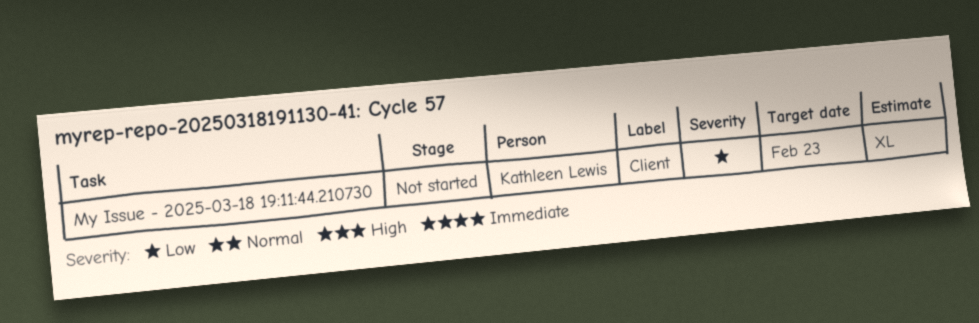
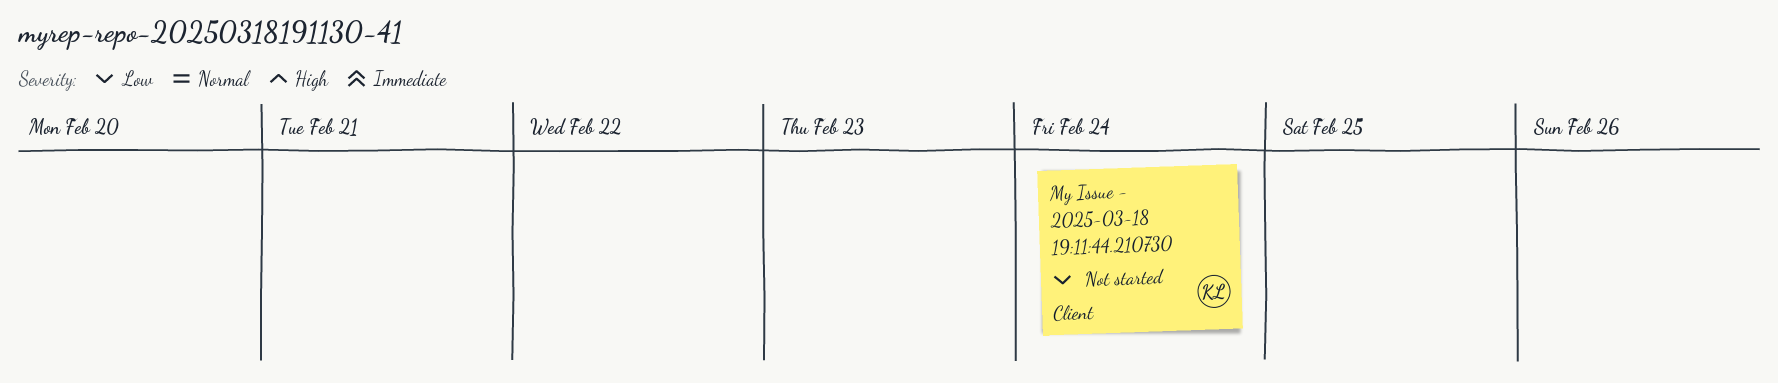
My Issue - 2025-03-18 19:11:44.210730, due: Feb 23 -> Feb 24

